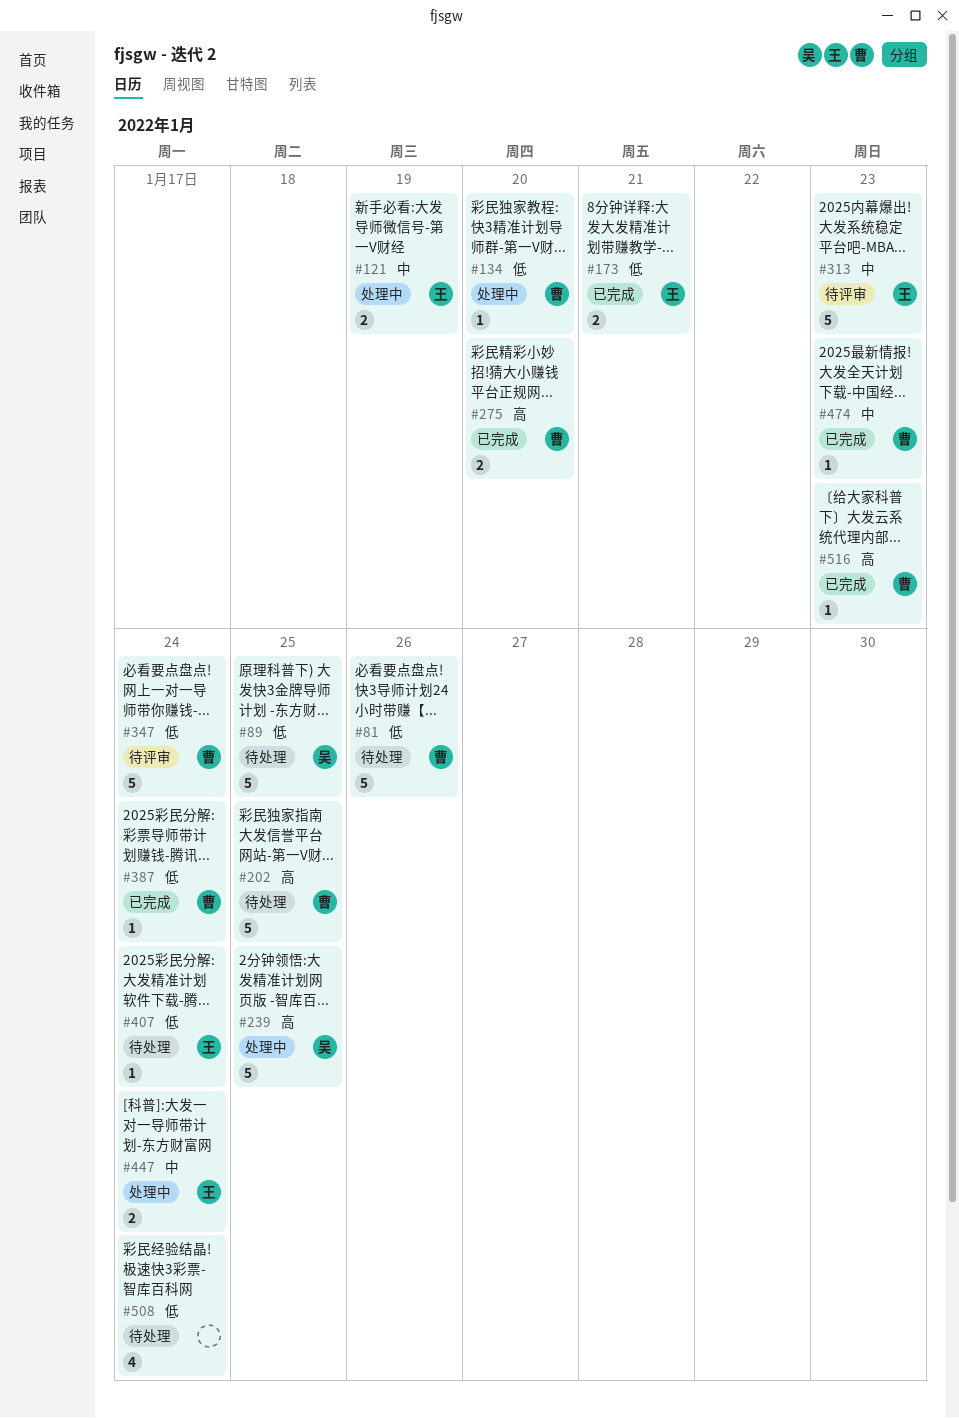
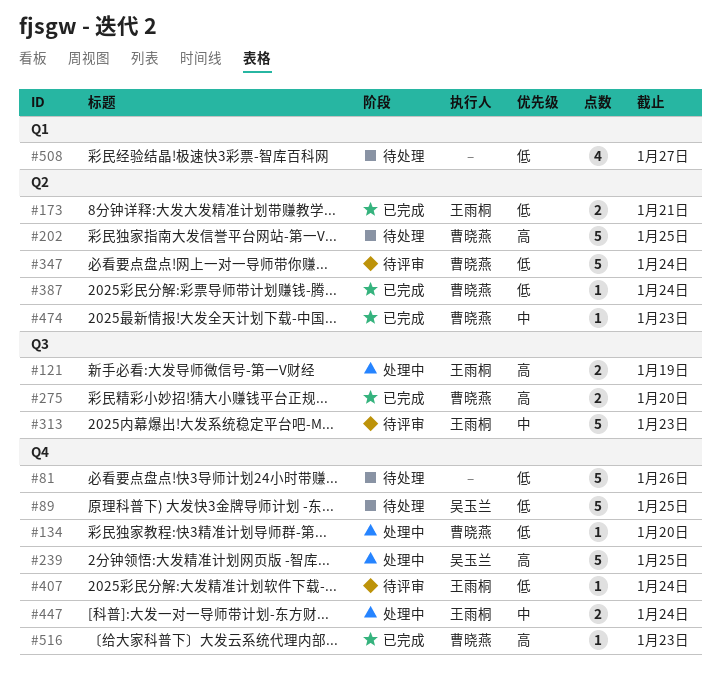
#81, owner: 曹晓燕 -> none
#121, priority: 中 -> 高
#407, status: 待处理 -> 待评审
#508, due: Jan 24 -> Jan 27

